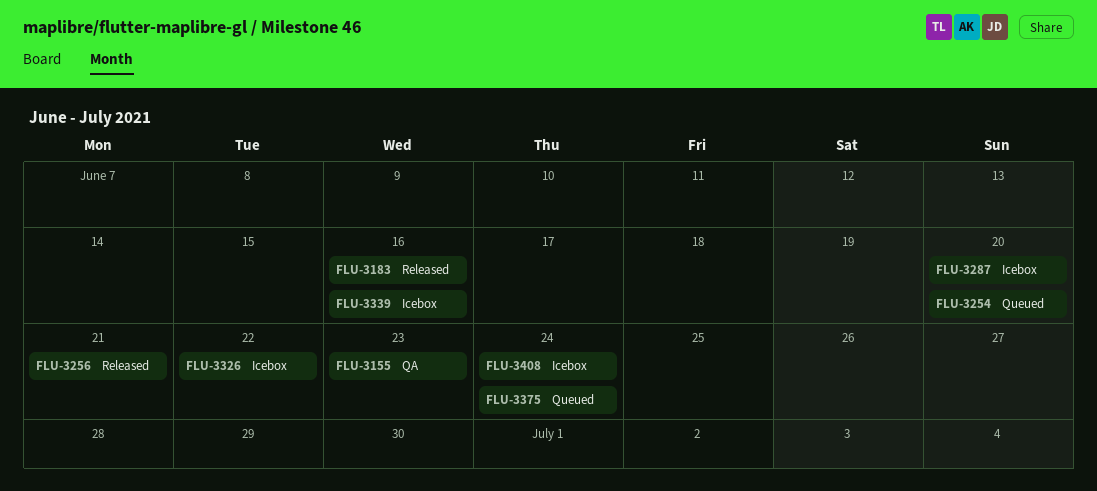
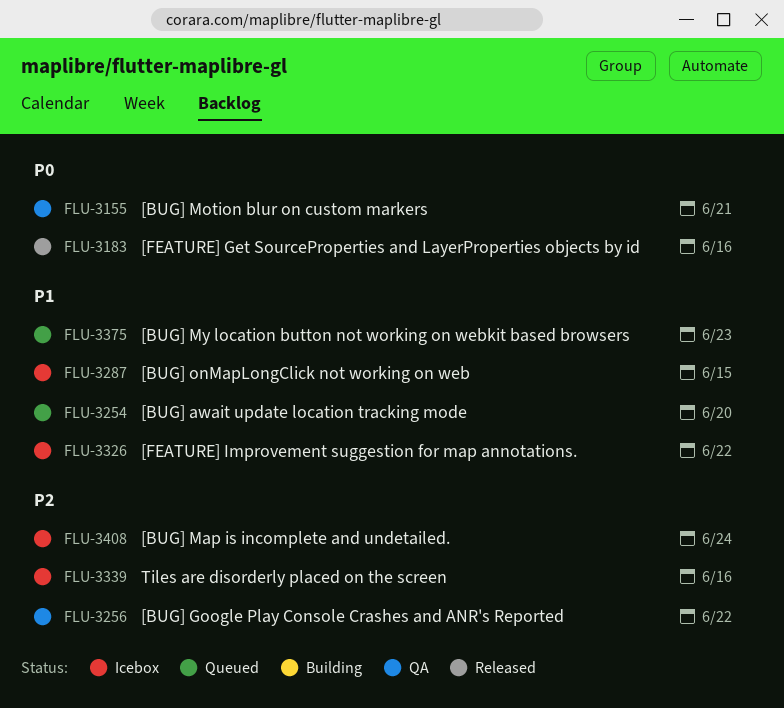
FLU-3155, due: Jun 23 -> Jun 21
FLU-3256, status: Released -> QA
FLU-3256, due: Jun 21 -> Jun 22
FLU-3287, due: Jun 20 -> Jun 15
FLU-3375, due: Jun 24 -> Jun 23

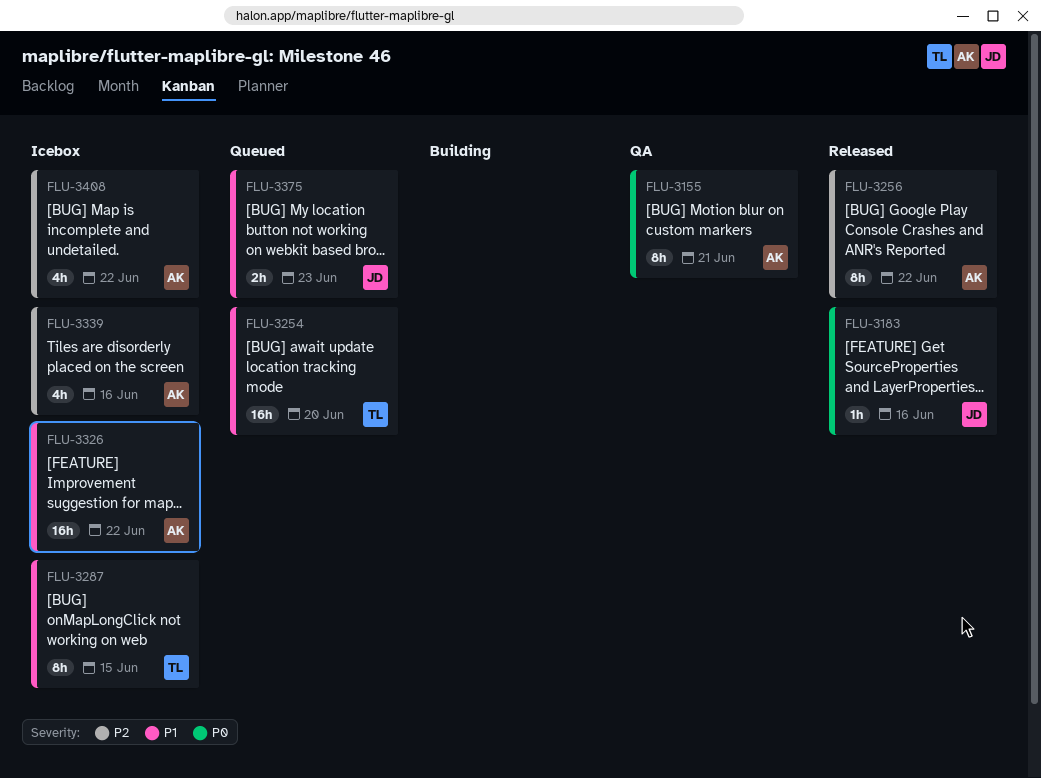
FLU-3256, status: QA -> Released
FLU-3408, due: Jun 24 -> Jun 22

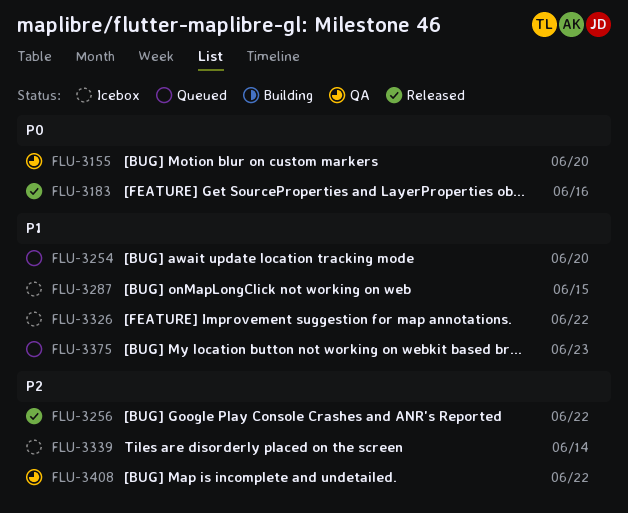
FLU-3155, due: Jun 21 -> Jun 20
FLU-3339, due: Jun 16 -> Jun 14
FLU-3408, status: Icebox -> QA

